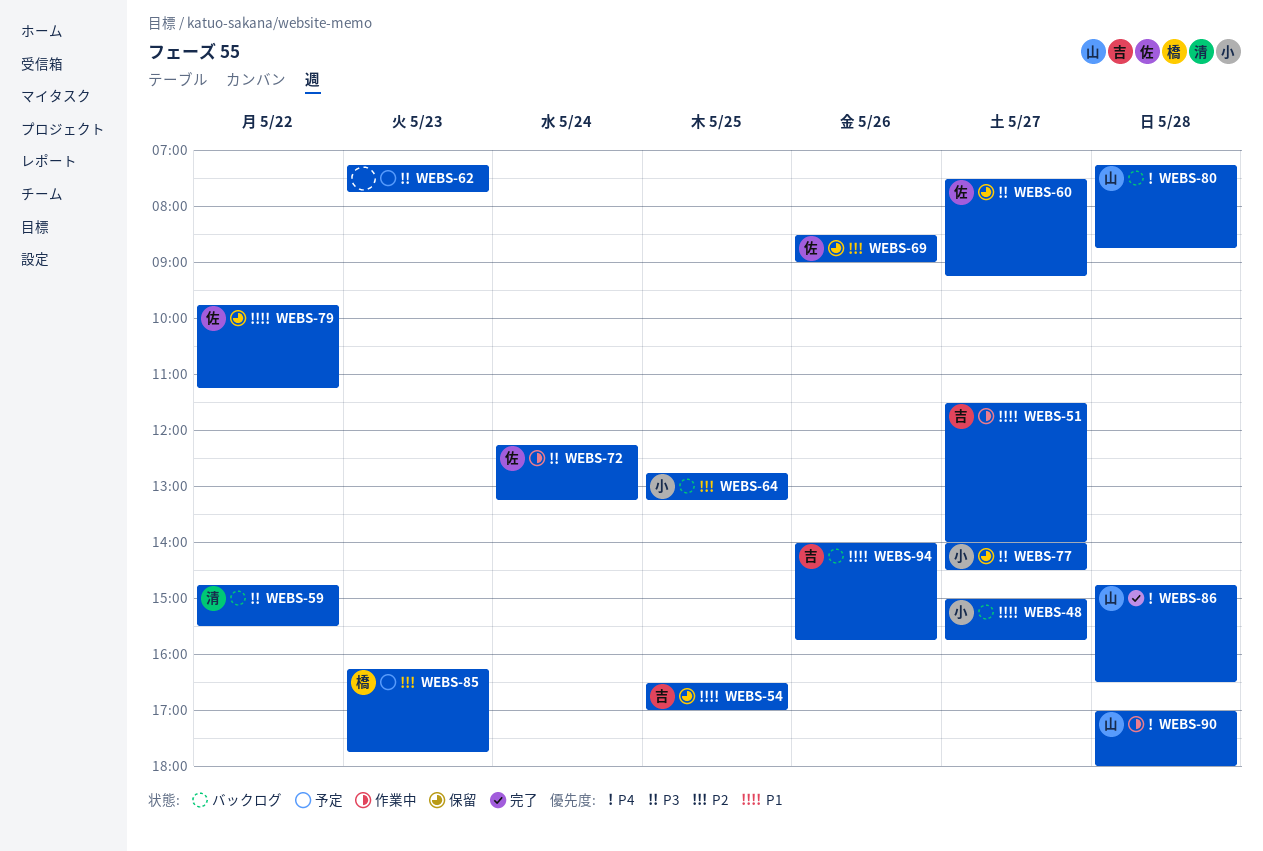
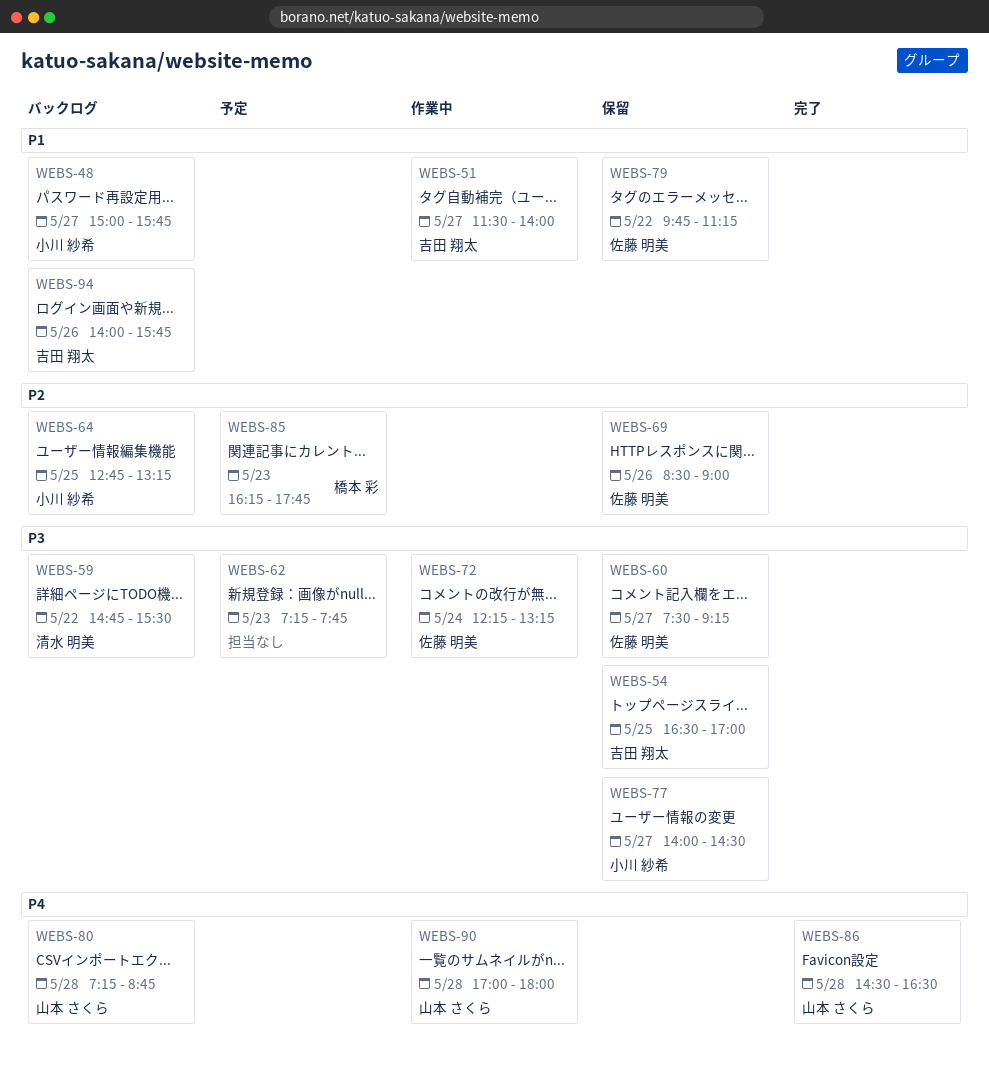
WEBS-54, priority: P1 -> P3
WEBS-86, begins: 14:45 -> 14:30

